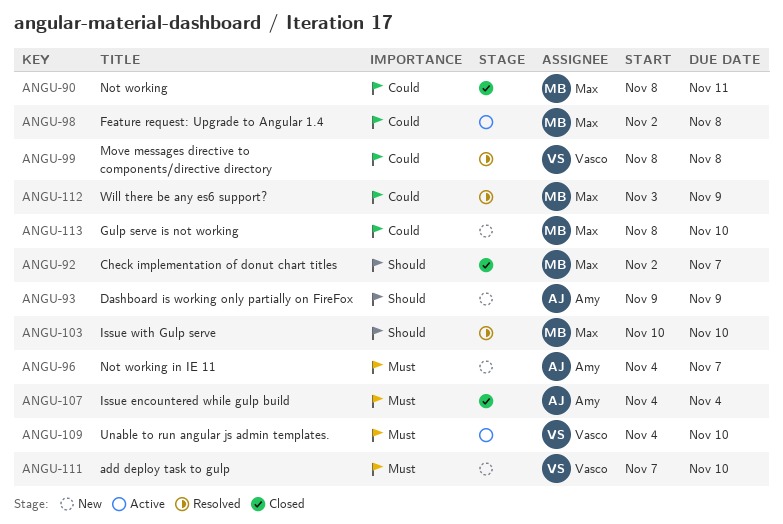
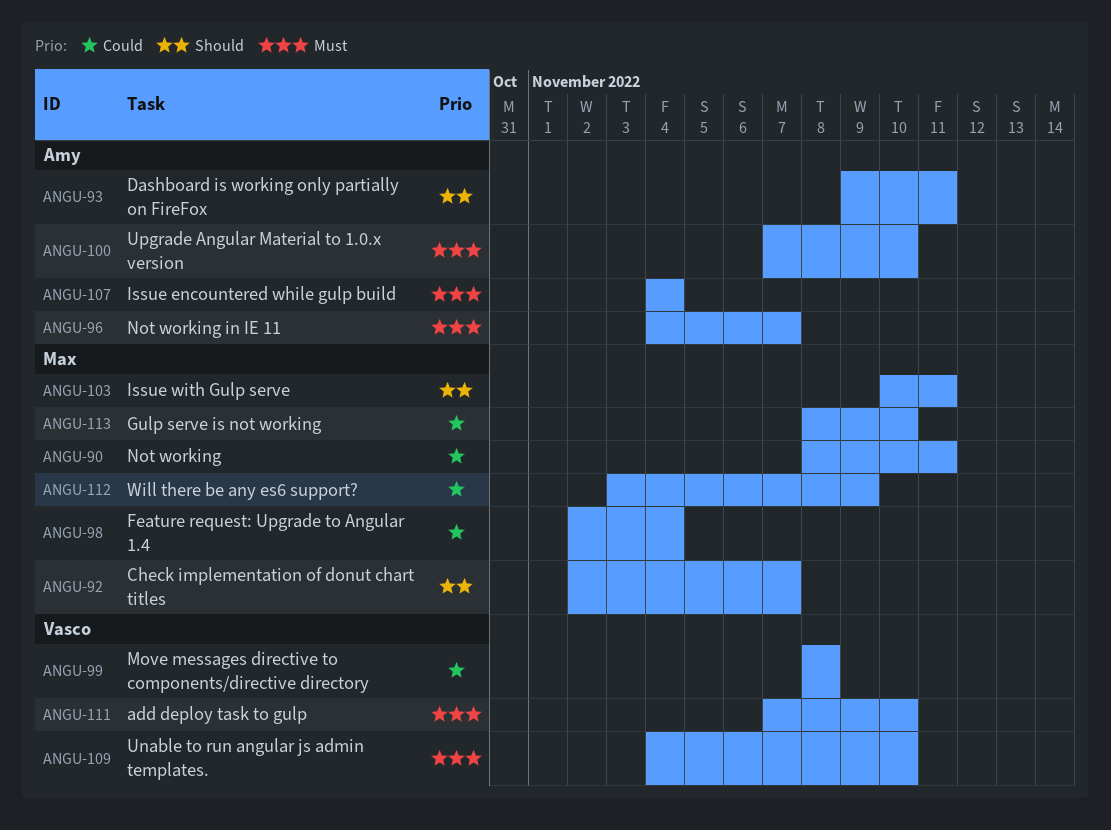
ANGU-93, due: Nov 9 -> Nov 11
ANGU-98, due: Nov 8 -> Nov 4
ANGU-100: none -> present
ANGU-103, due: Nov 10 -> Nov 11

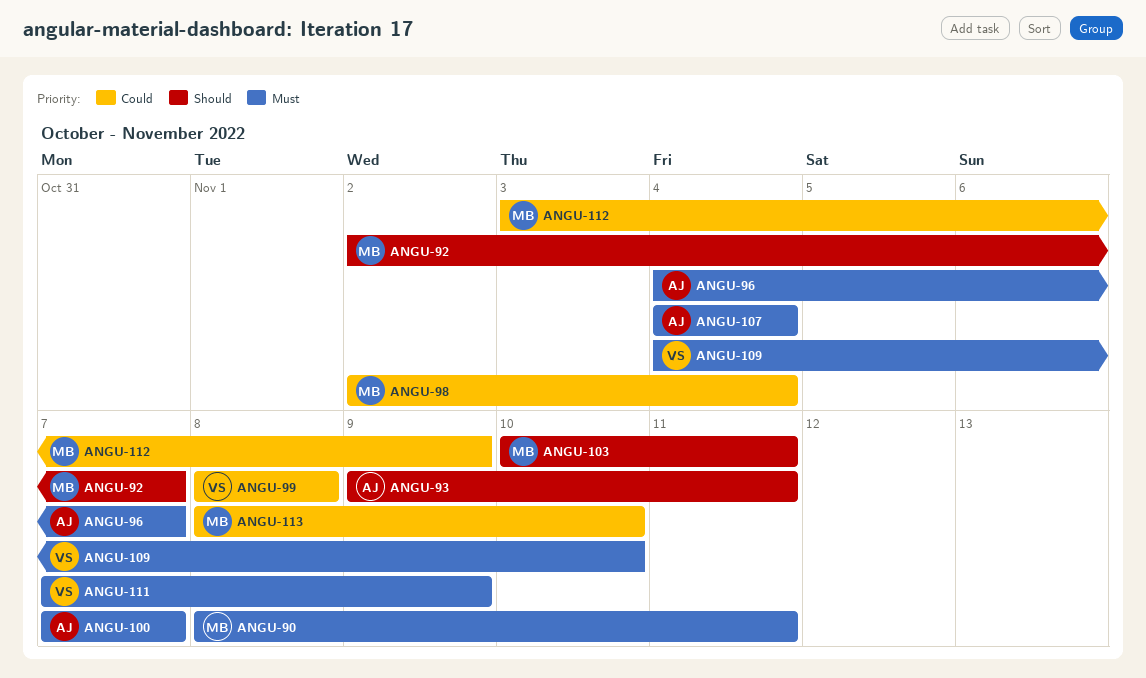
ANGU-90, priority: Could -> Must
ANGU-100, due: Nov 10 -> Nov 7
ANGU-111, due: Nov 10 -> Nov 9

